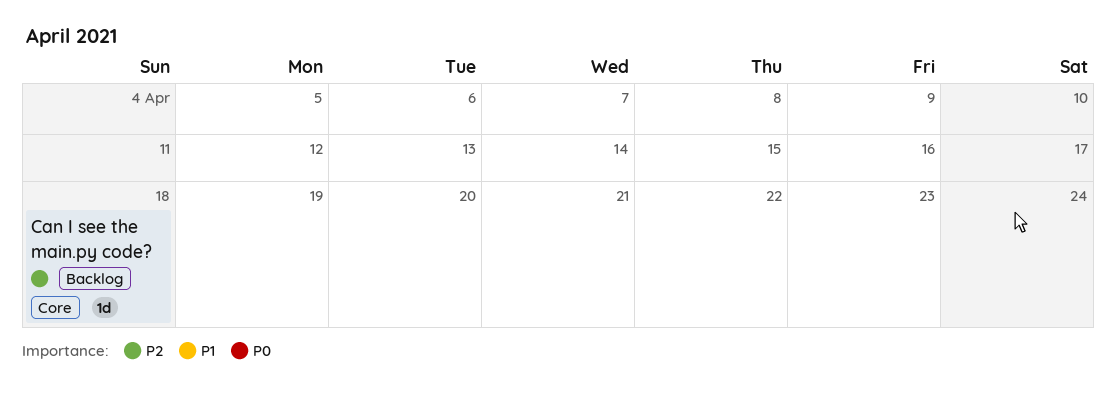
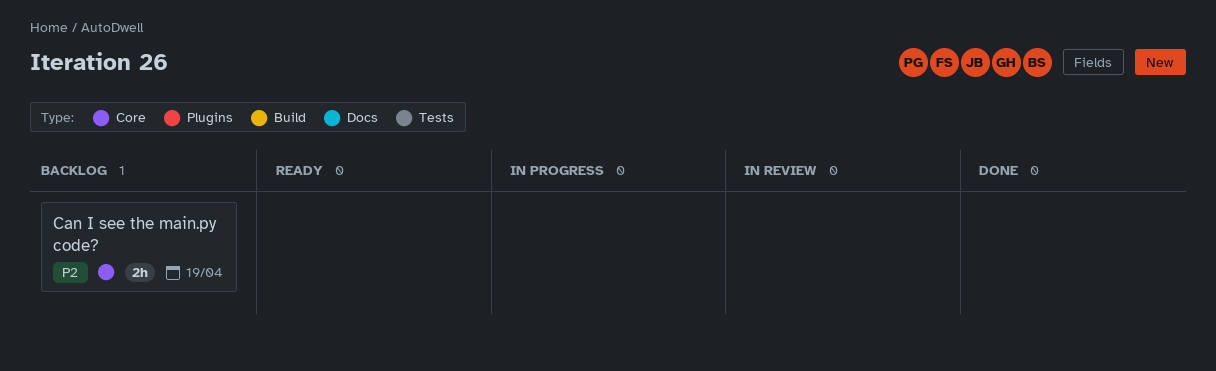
Can I see the main.py code?, estimate: 1d -> 2h
Can I see the main.py code?, due: Apr 18 -> Apr 19

